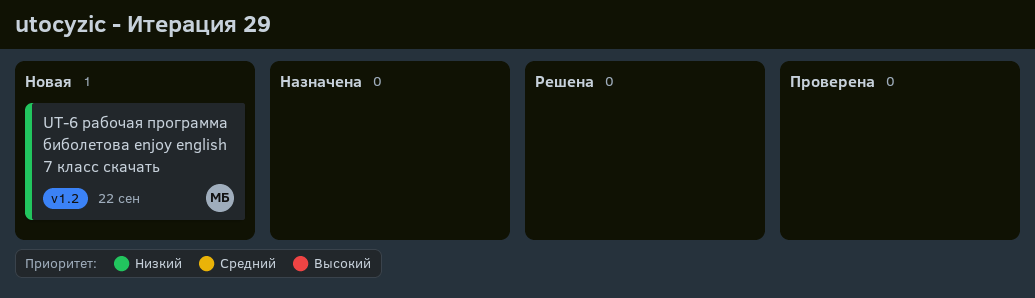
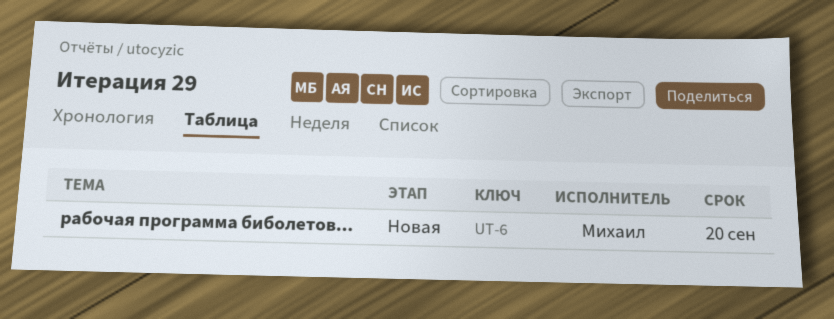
UT-6, due: Sep 22 -> Sep 20

